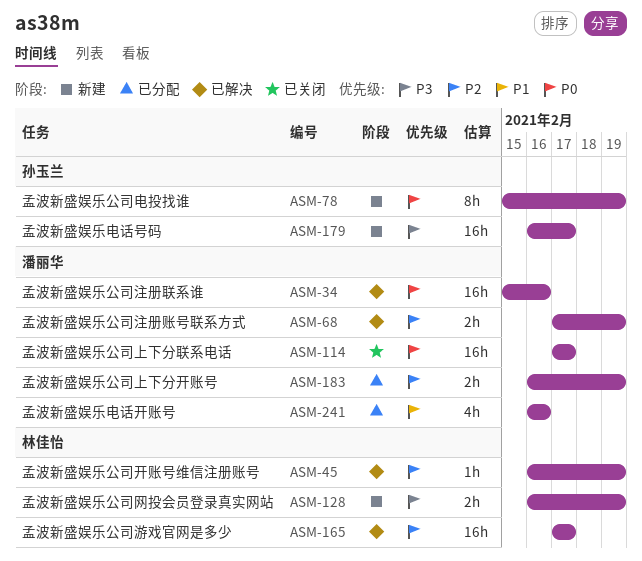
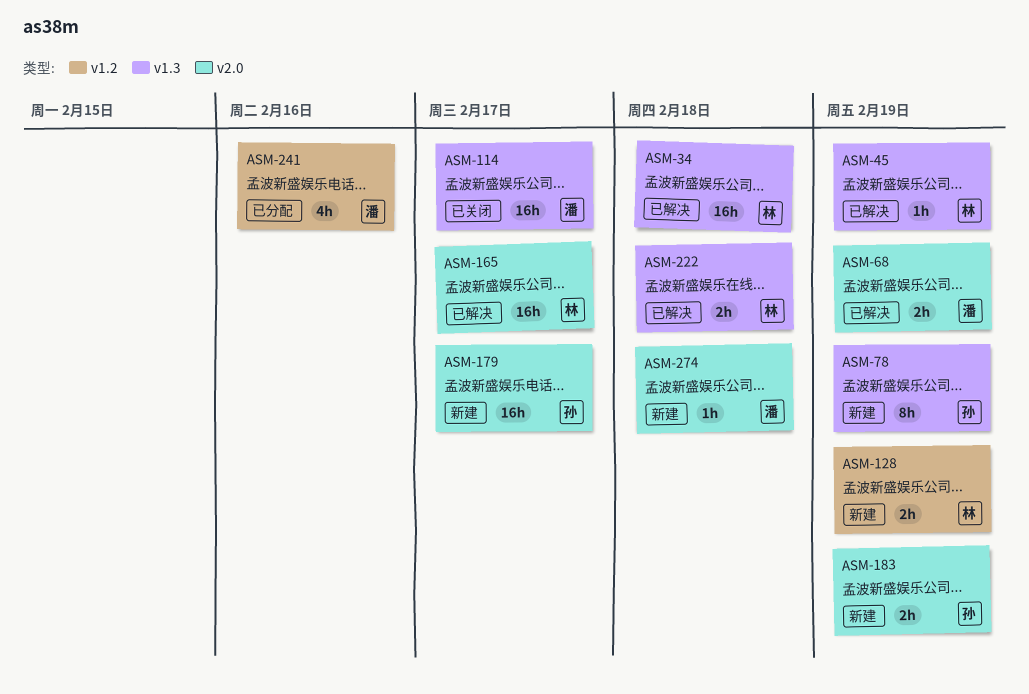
ASM-34, owner: 潘丽华 -> 林佳怡
ASM-34, due: Feb 16 -> Feb 18
ASM-183, status: 已分配 -> 新建
ASM-183, owner: 潘丽华 -> 孙玉兰
ASM-222: none -> present
ASM-274: none -> present

